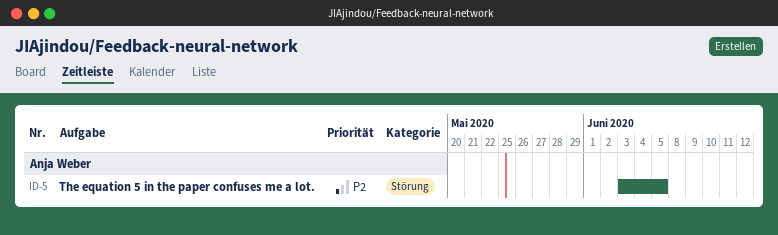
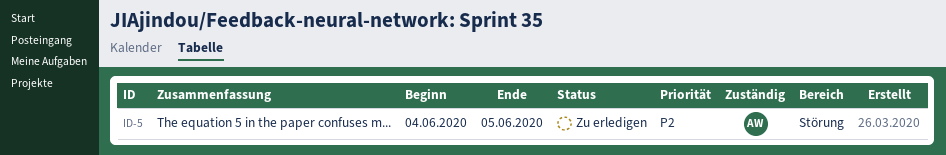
ID-5, start: Jun 3 -> Jun 4

